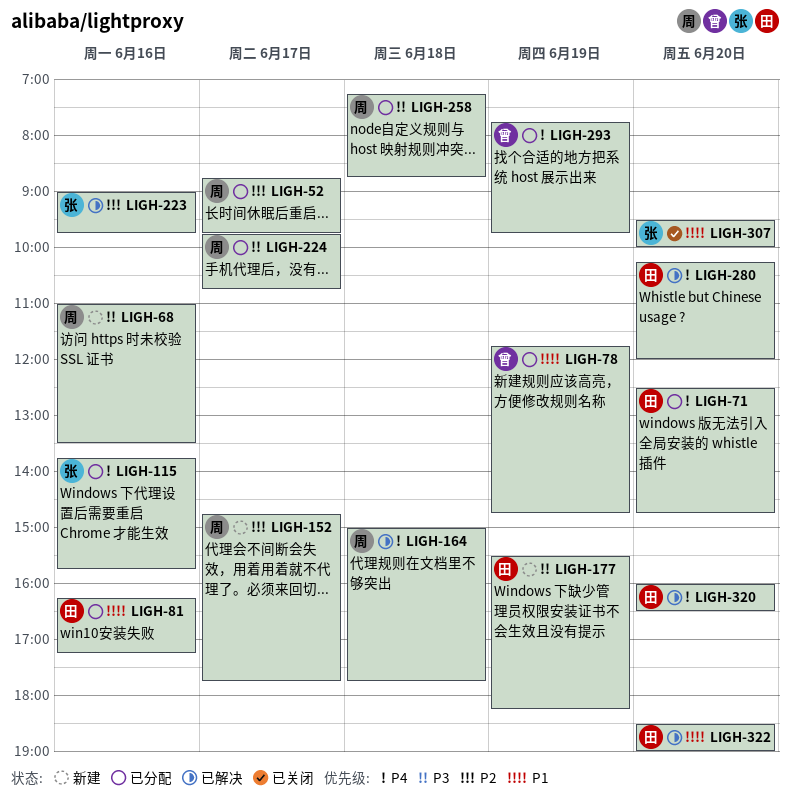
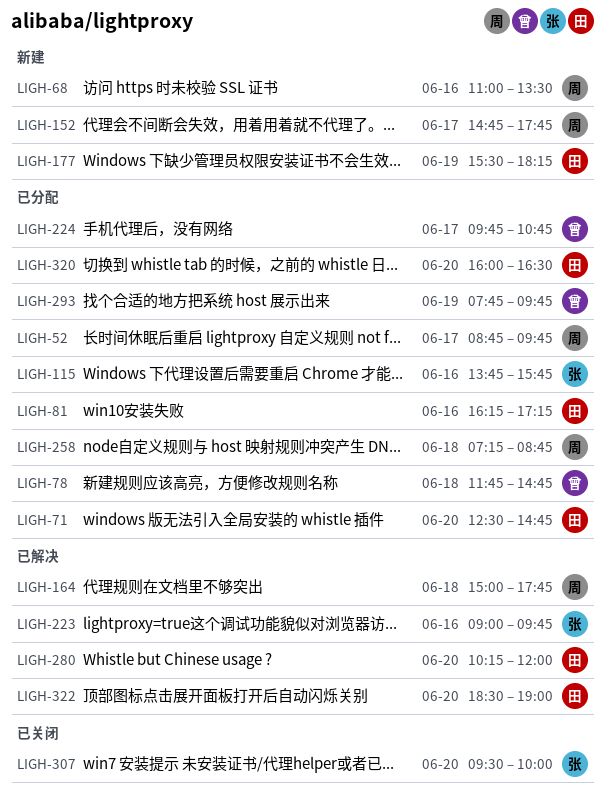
LIGH-78, day: Jun 19 -> Jun 18
LIGH-224, owner: 周 -> 曾
LIGH-320, status: 已解决 -> 已分配

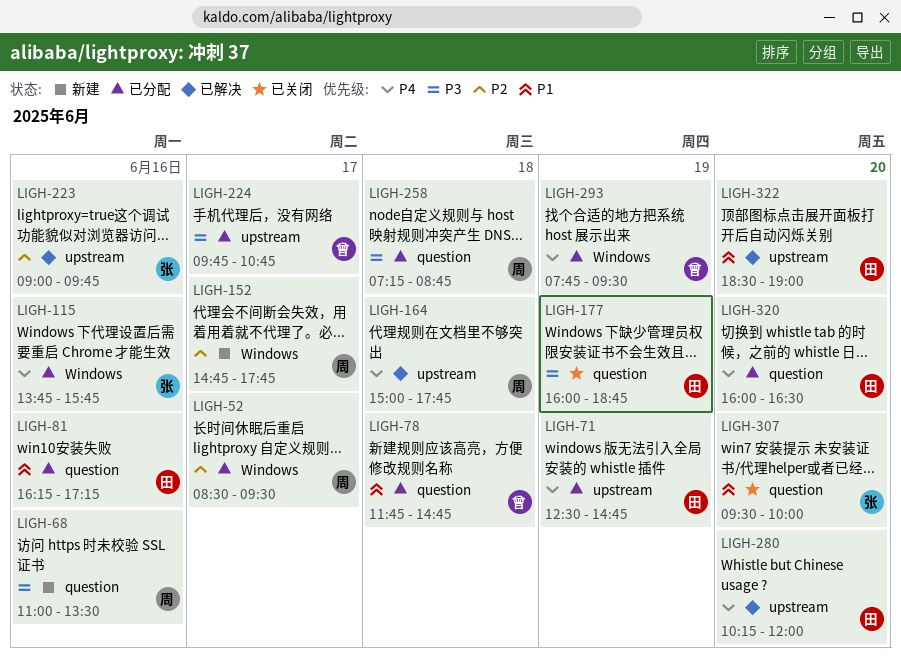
LIGH-52, begins: 08:45 -> 08:30
LIGH-52, ends: 09:45 -> 09:30
LIGH-71, day: Jun 20 -> Jun 19
LIGH-177, status: 新建 -> 已关闭
LIGH-177, begins: 15:30 -> 16:00
LIGH-177, ends: 18:15 -> 18:45
LIGH-293, ends: 09:45 -> 09:30

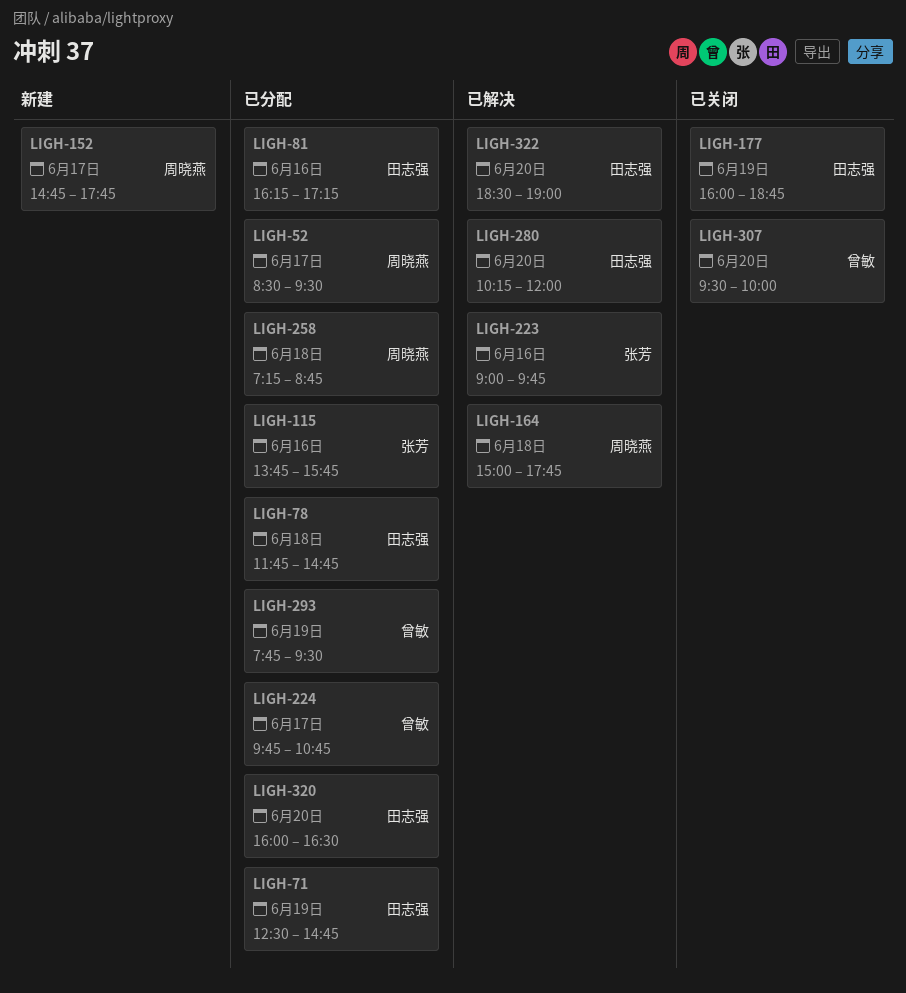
LIGH-68: present -> none
LIGH-78, owner: 曾敏 -> 田志强
LIGH-307, owner: 张芳 -> 曾敏

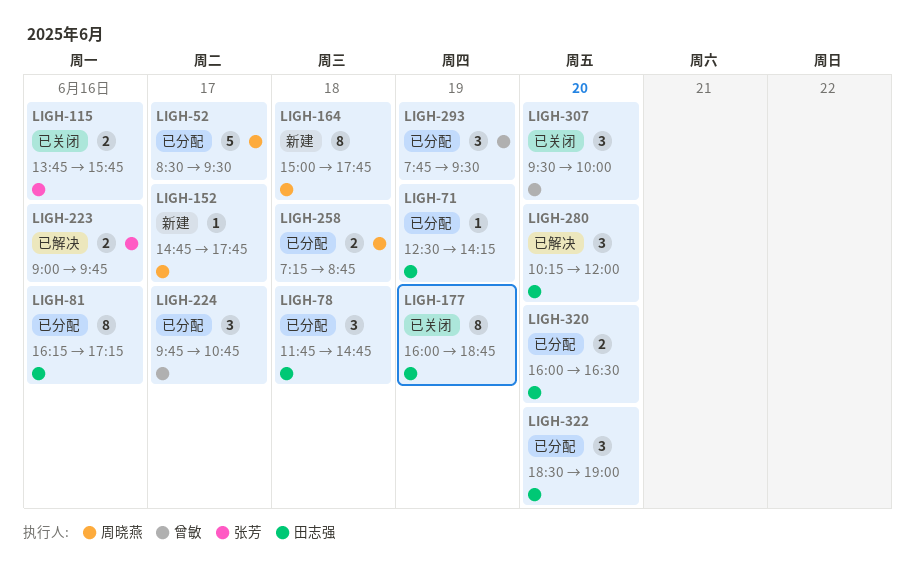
LIGH-71, ends: 14:45 -> 14:15
LIGH-115, status: 已分配 -> 已关闭
LIGH-164, status: 已解决 -> 新建
LIGH-322, status: 已解决 -> 已分配

